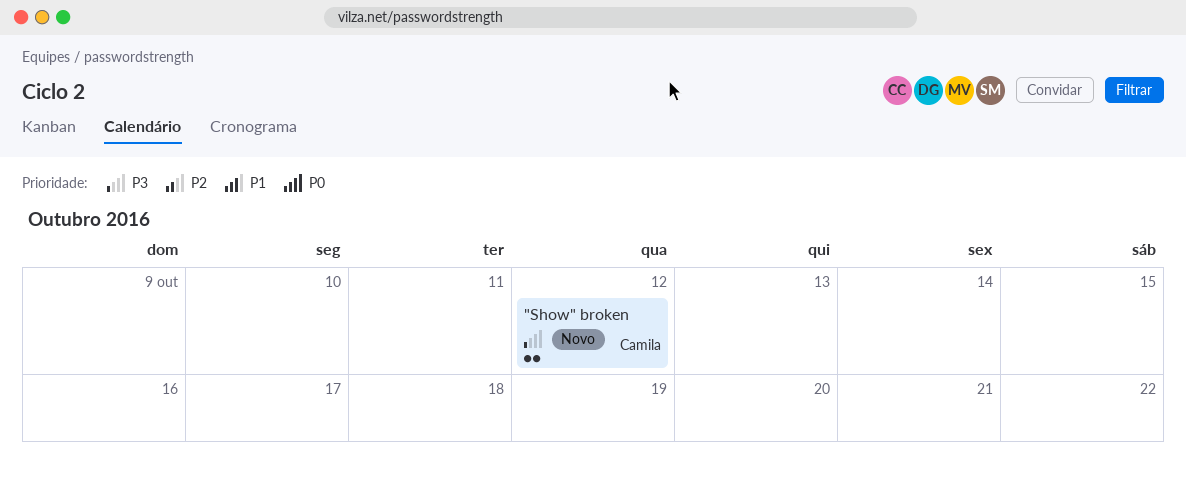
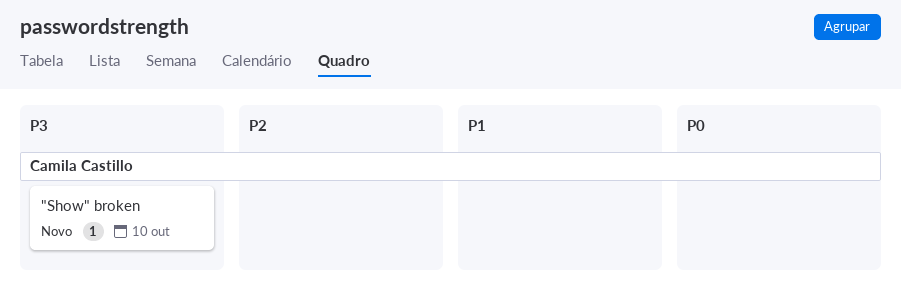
"Show" broken, estimate: 2 -> 1
"Show" broken, due: Oct 12 -> Oct 10

